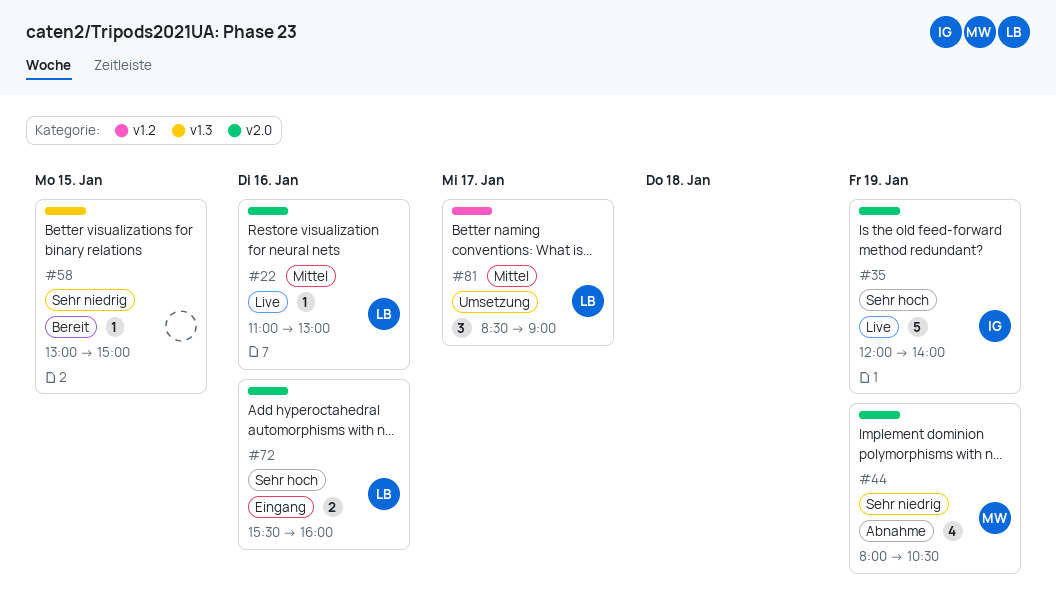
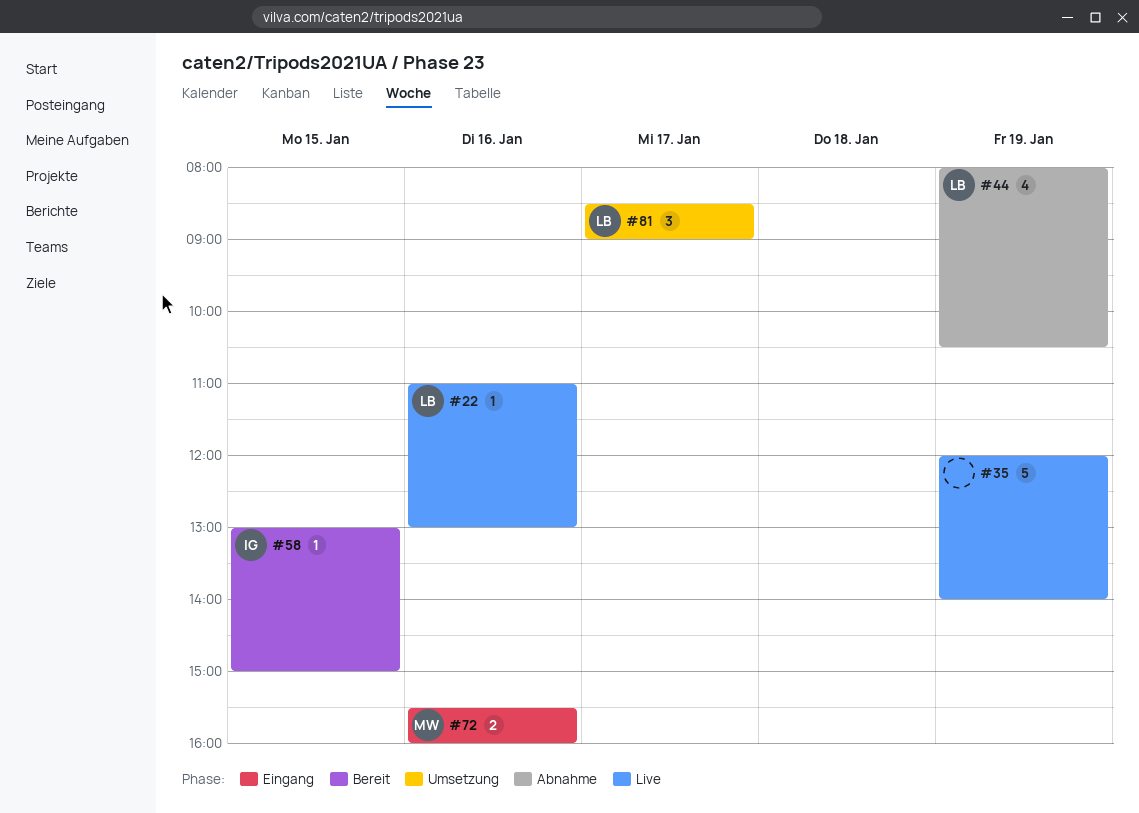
#35, owner: IG -> none
#44, owner: MW -> LB
#58, owner: none -> IG
#72, owner: LB -> MW

